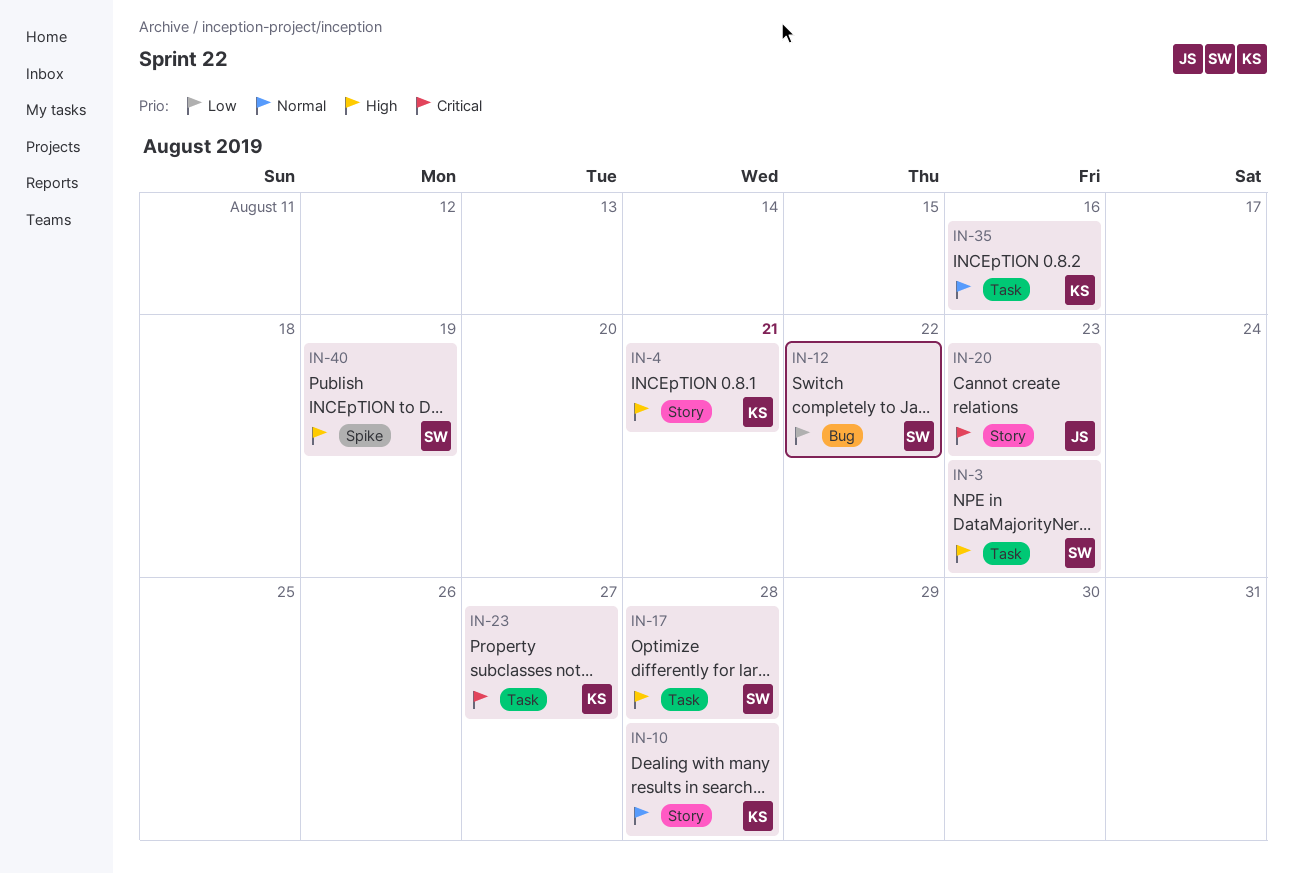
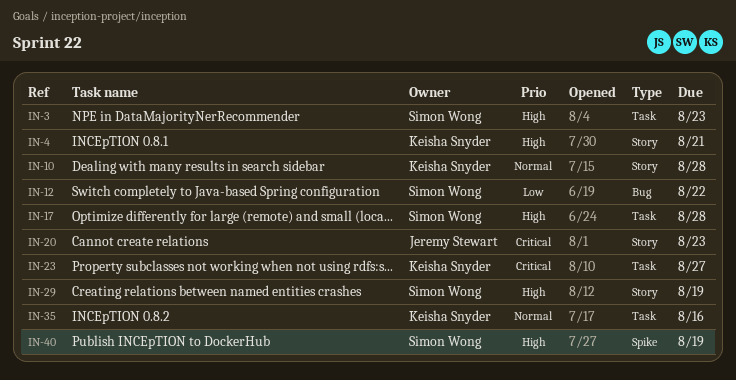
IN-29: none -> present

